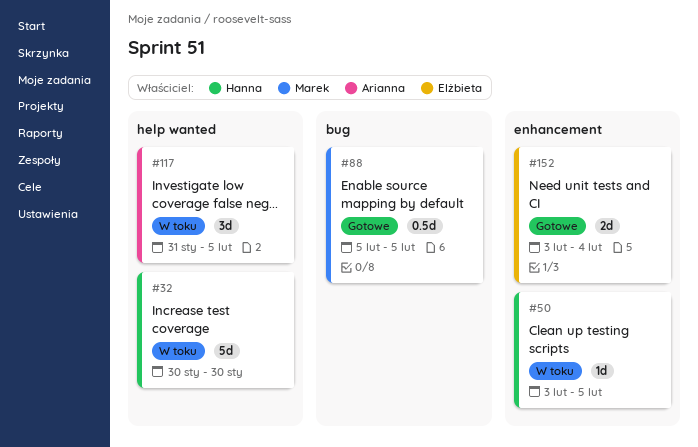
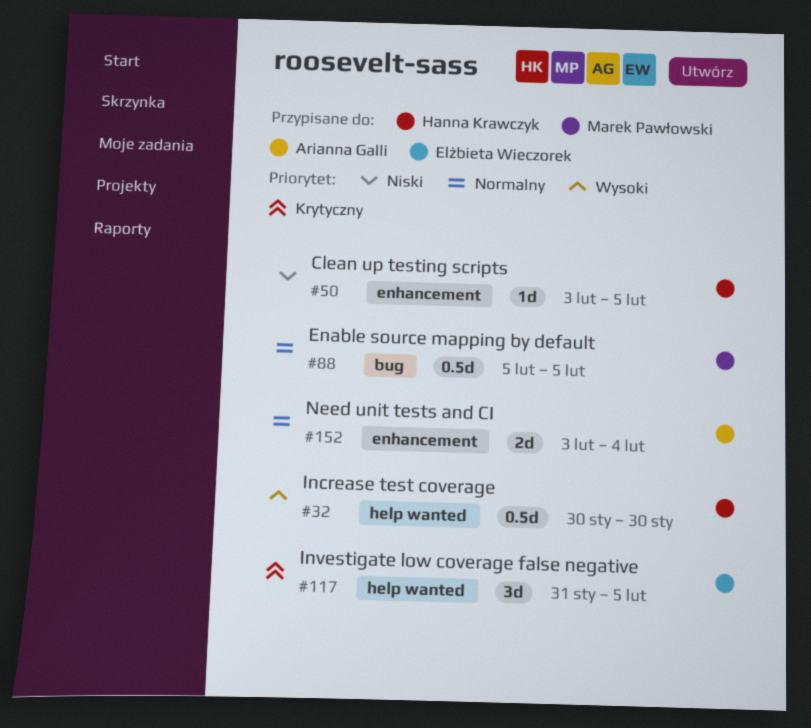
#32, estimate: 5d -> 0.5d
#117, owner: Arianna Galli -> Elżbieta Wieczorek
#152, owner: Elżbieta Wieczorek -> Arianna Galli

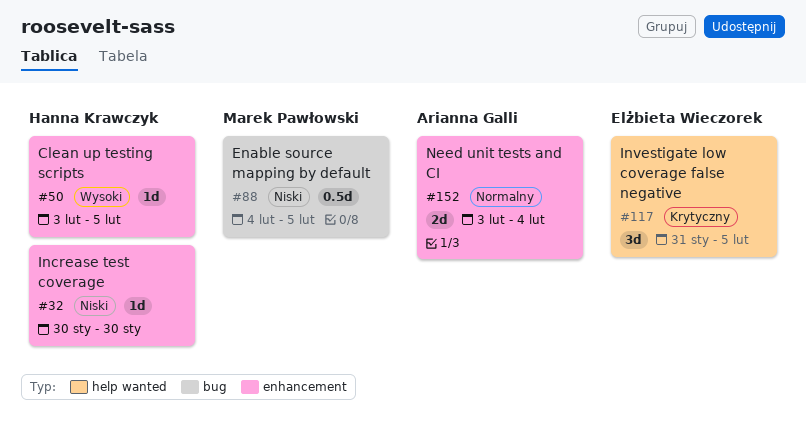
#32, priority: Wysoki -> Niski
#32, label: help wanted -> enhancement
#32, estimate: 0.5d -> 1d
#50, priority: Niski -> Wysoki
#88, priority: Normalny -> Niski
#88, start: Feb 5 -> Feb 4

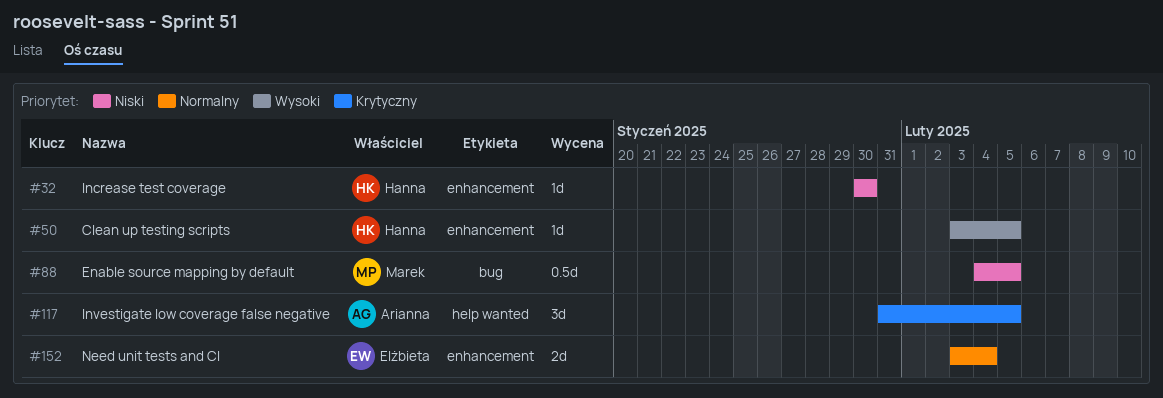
#117, owner: Elżbieta Wieczorek -> Arianna Galli
#152, owner: Arianna Galli -> Elżbieta Wieczorek

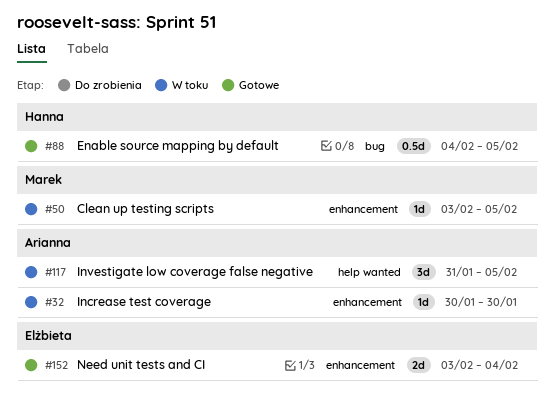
#32, owner: Hanna -> Arianna
#50, owner: Hanna -> Marek
#88, owner: Marek -> Hanna

